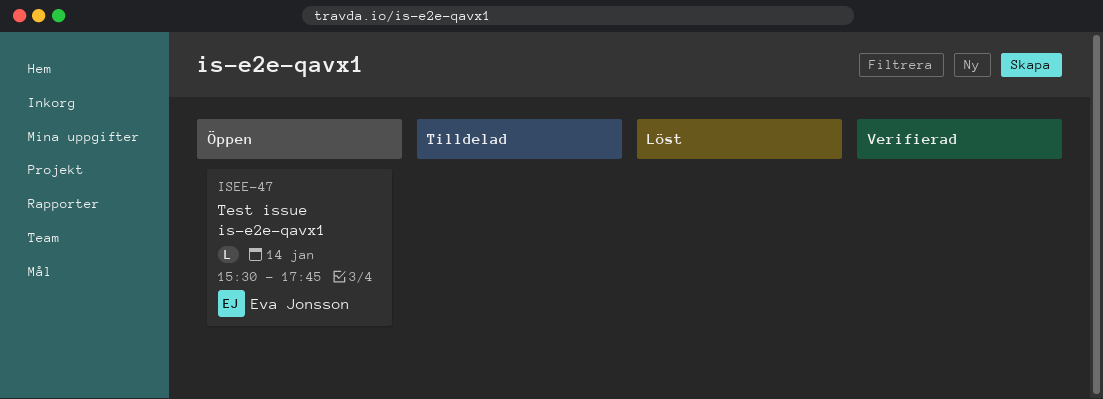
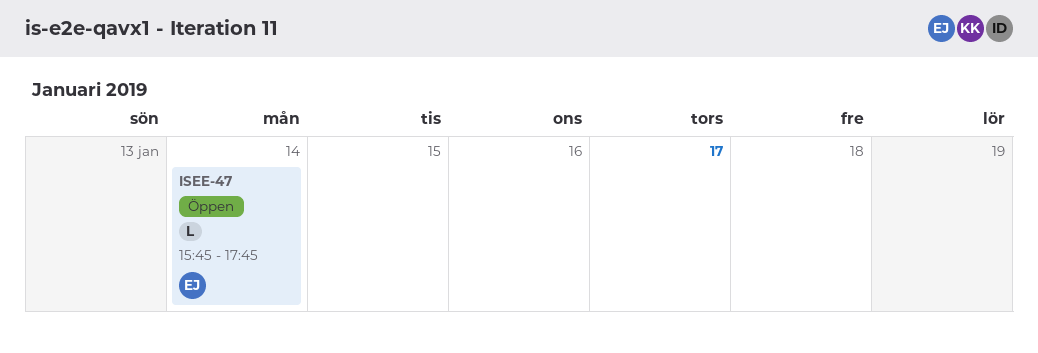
ISEE-47, begins: 15:30 -> 15:45

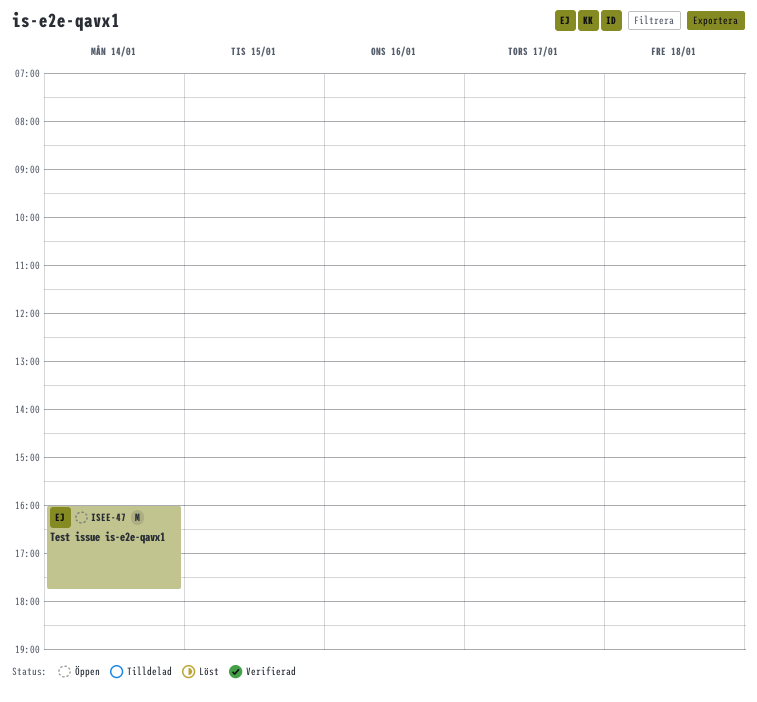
ISEE-47, estimate: L -> M
ISEE-47, begins: 15:45 -> 16:00

